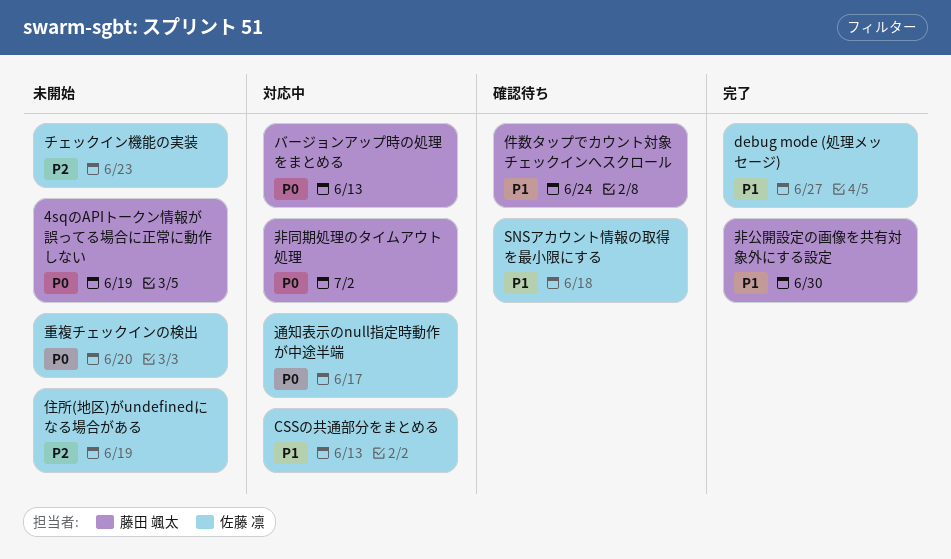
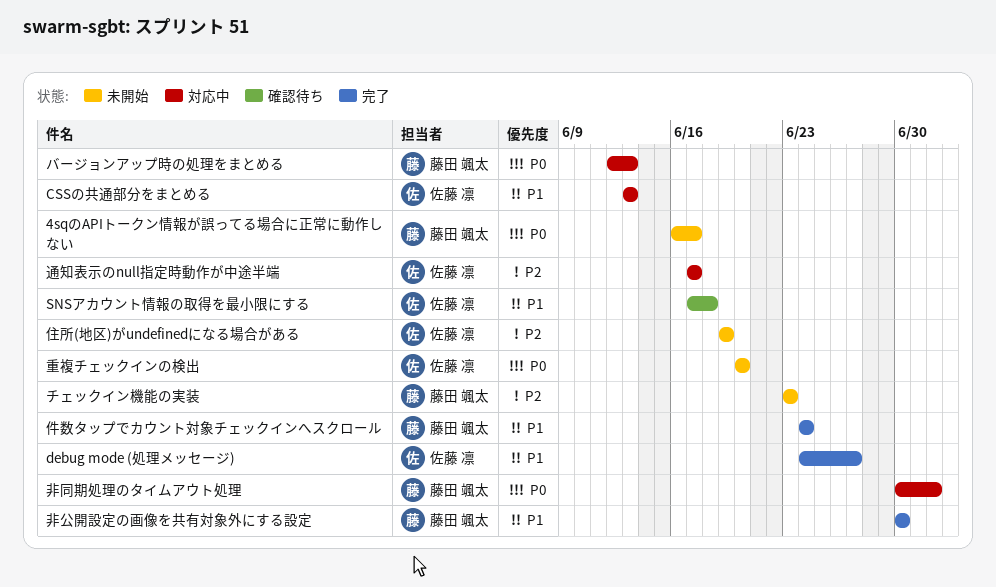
4sqのAPIトークン情報が誤ってる場合に正常に動作しない, due: Jun 19 -> Jun 17
チェックイン機能の実装, owner: 佐藤 凛 -> 藤田 颯太
件数タップでカウント対象チェックインへスクロール, status: 確認待ち -> 完了
通知表示のnull指定時動作が中途半端, priority: P0 -> P2

